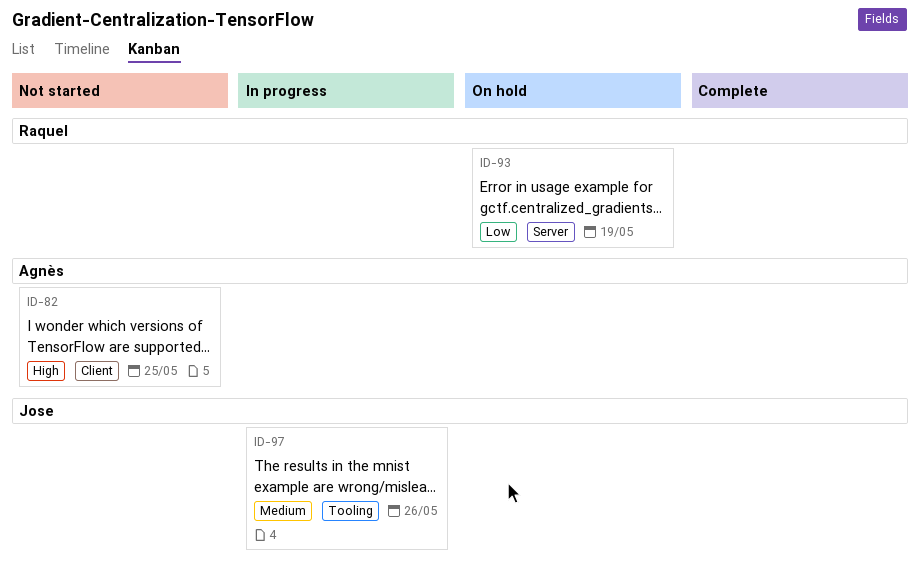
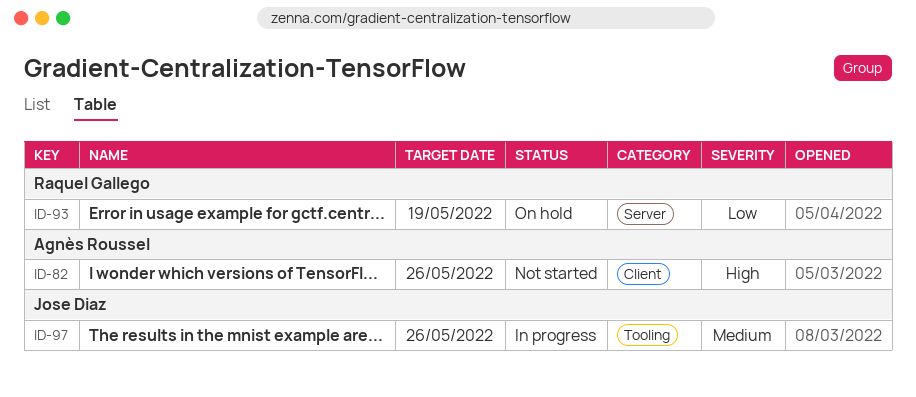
ID-82, due: May 25 -> May 26

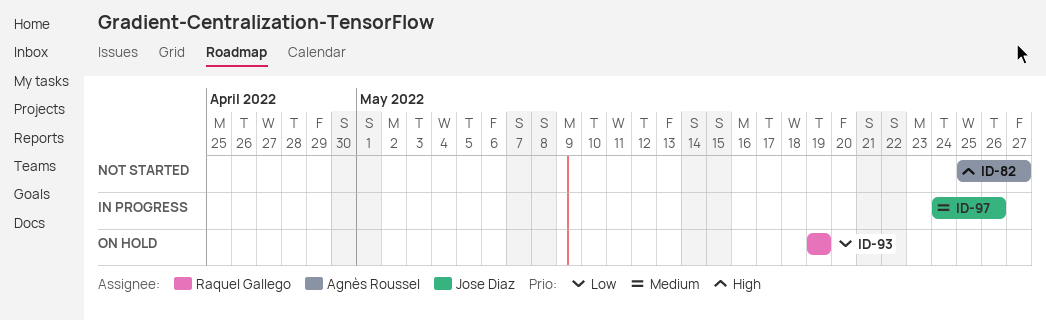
ID-82, due: May 26 -> May 27

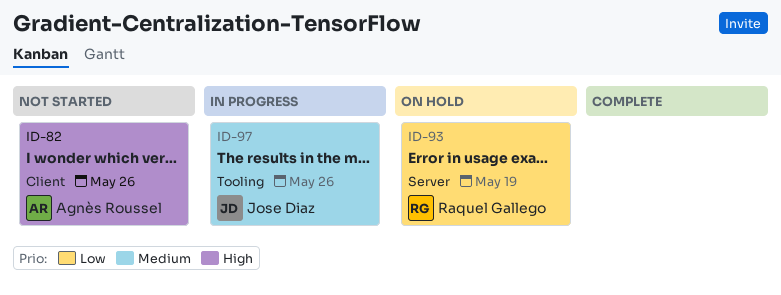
ID-82, due: May 27 -> May 26

